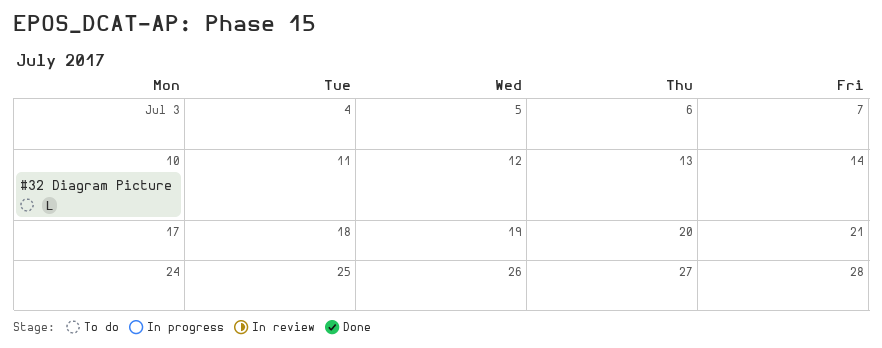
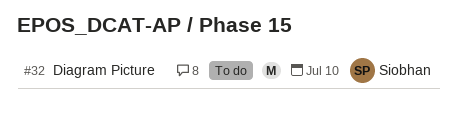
#32, estimate: L -> M

